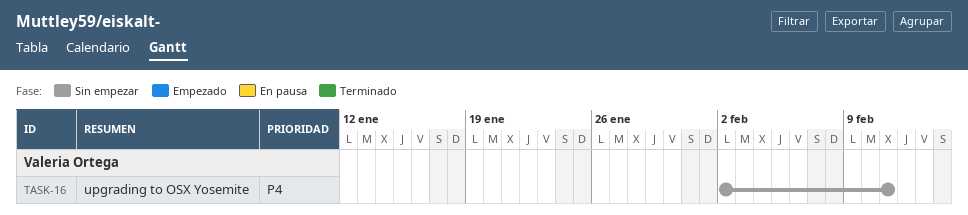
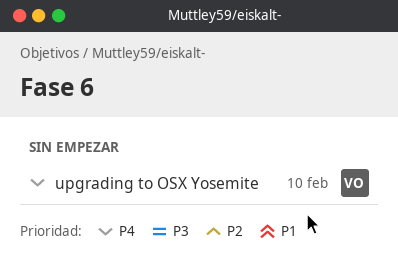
upgrading to OSX Yosemite, due: Feb 11 -> Feb 10

